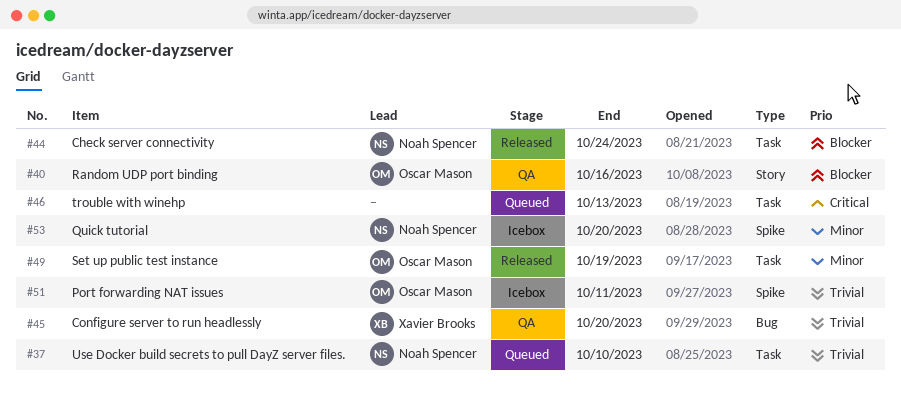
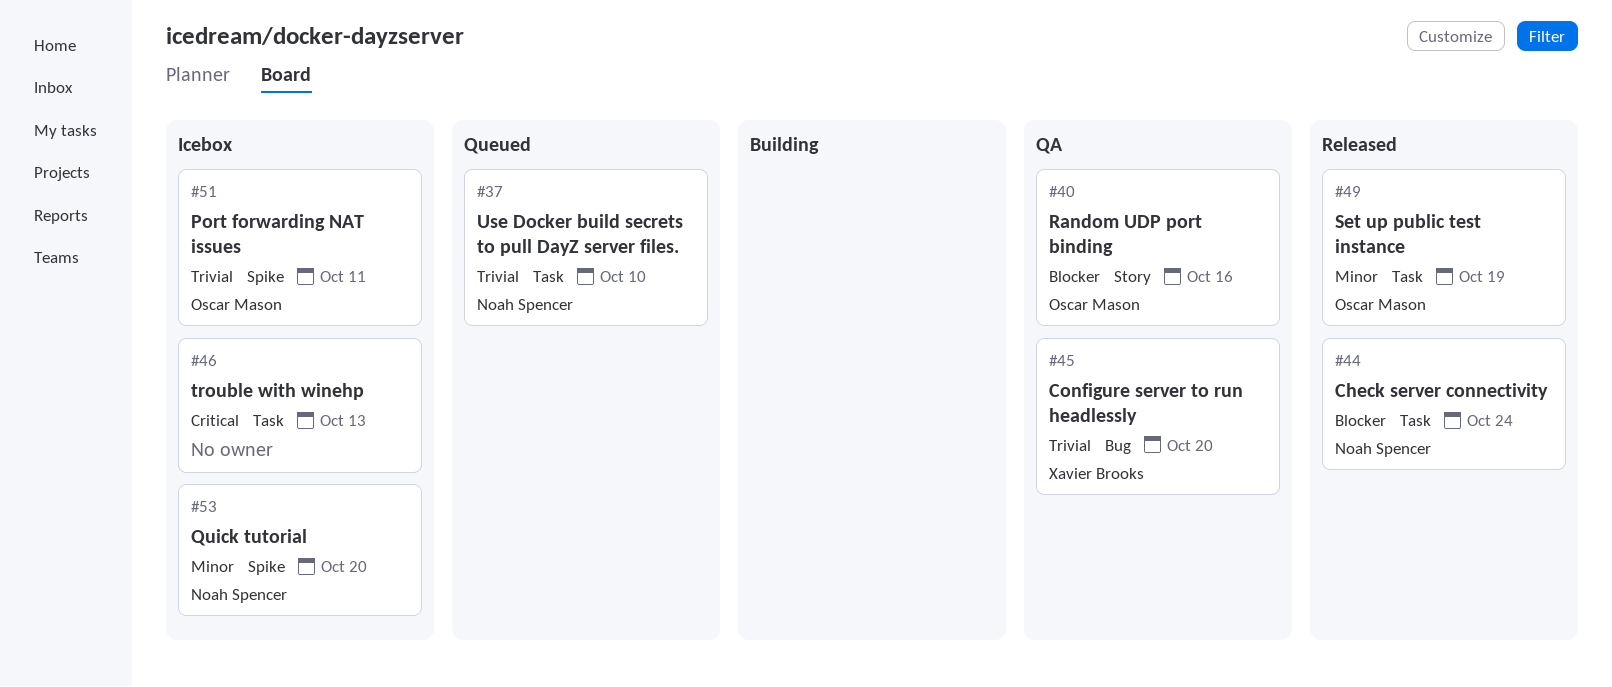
#46, status: Queued -> Icebox

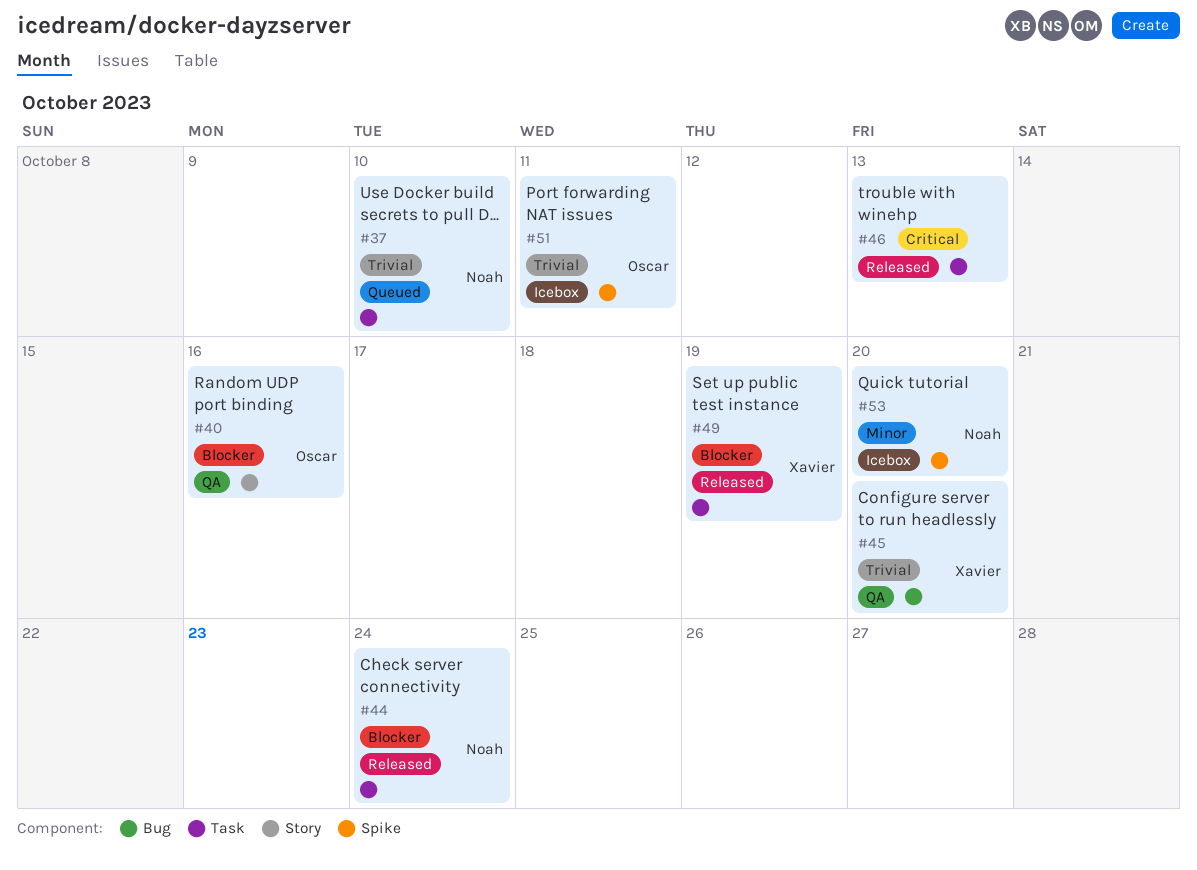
#46, status: Icebox -> Released
#49, owner: Oscar Mason -> Xavier Brooks
#49, priority: Minor -> Blocker

